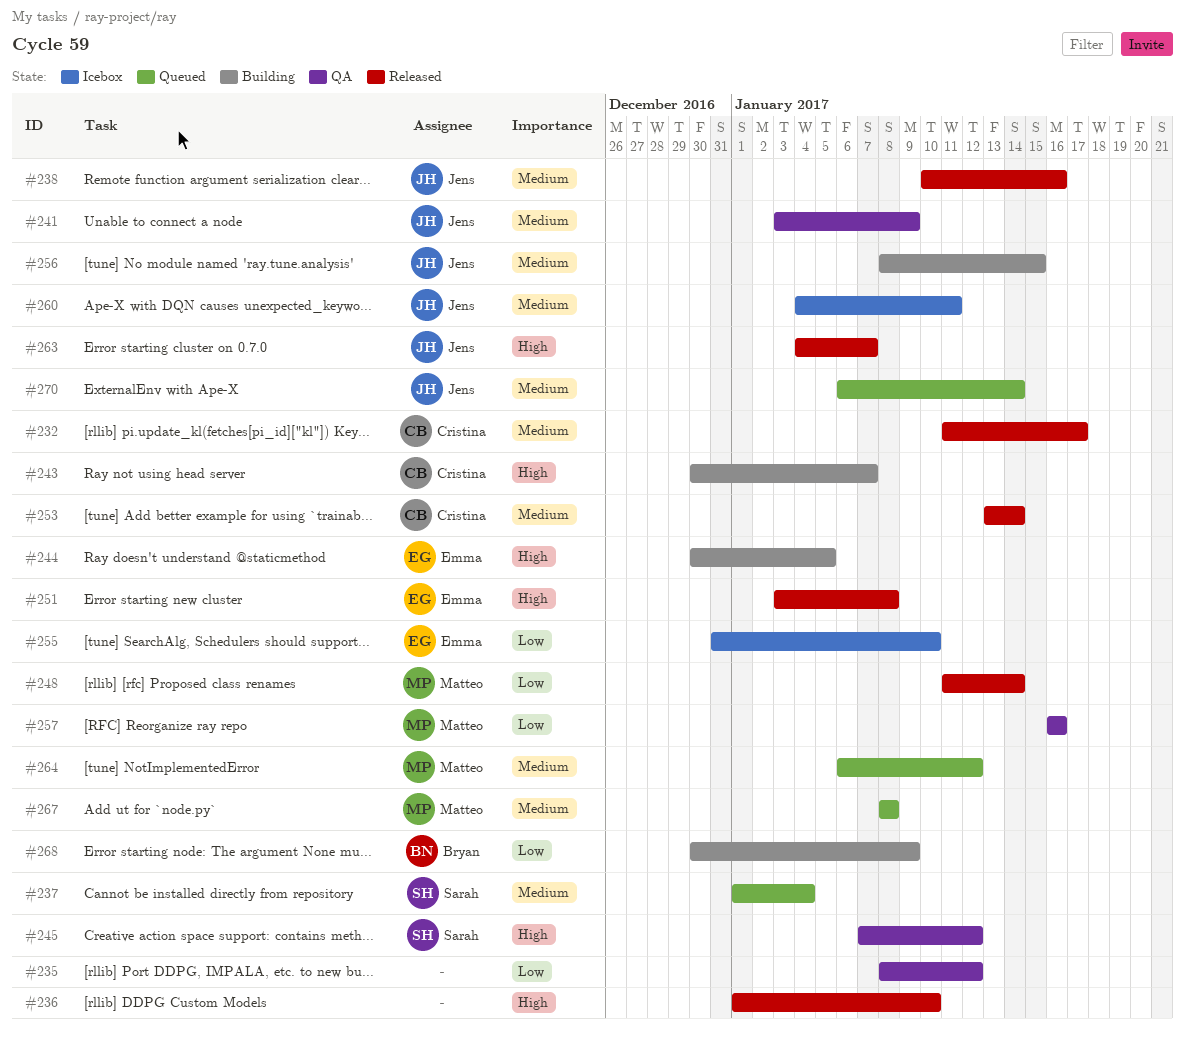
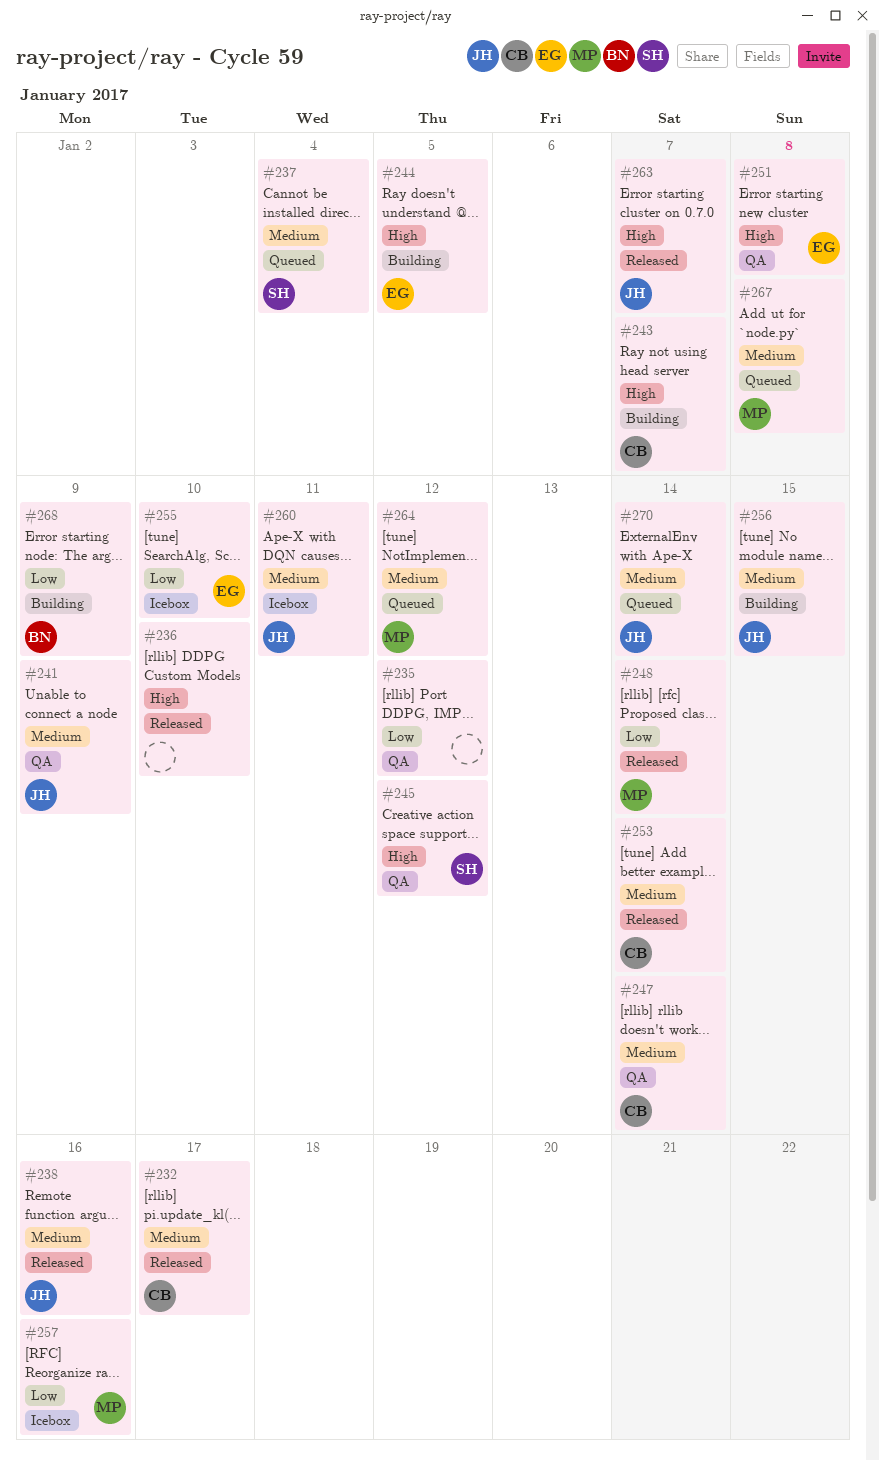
#247: none -> present
#251, status: Released -> QA
#257, status: QA -> Icebox

